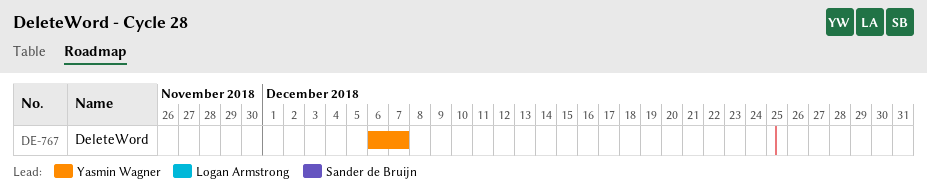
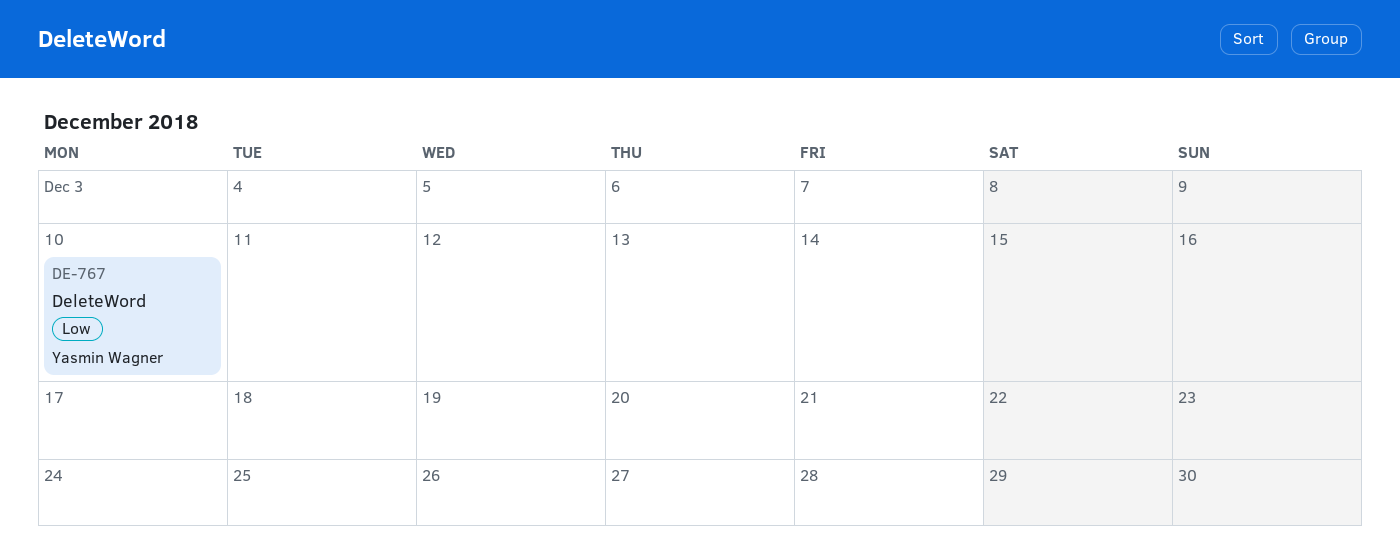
DE-767, due: Dec 7 -> Dec 10

